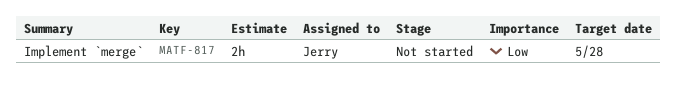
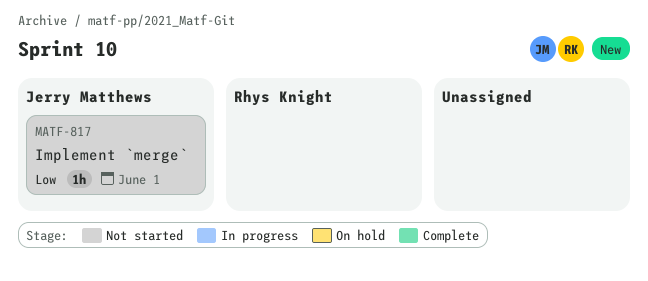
MATF-817, estimate: 2h -> 1h
MATF-817, due: May 28 -> Jun 1

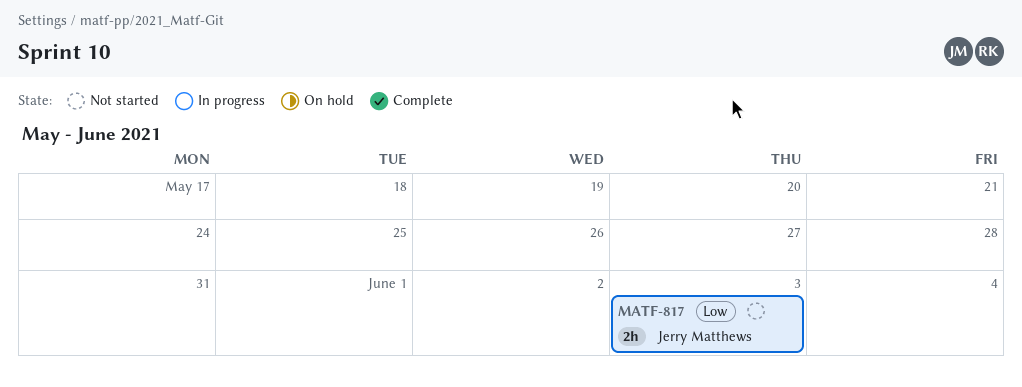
MATF-817, estimate: 1h -> 2h
MATF-817, due: Jun 1 -> Jun 3

